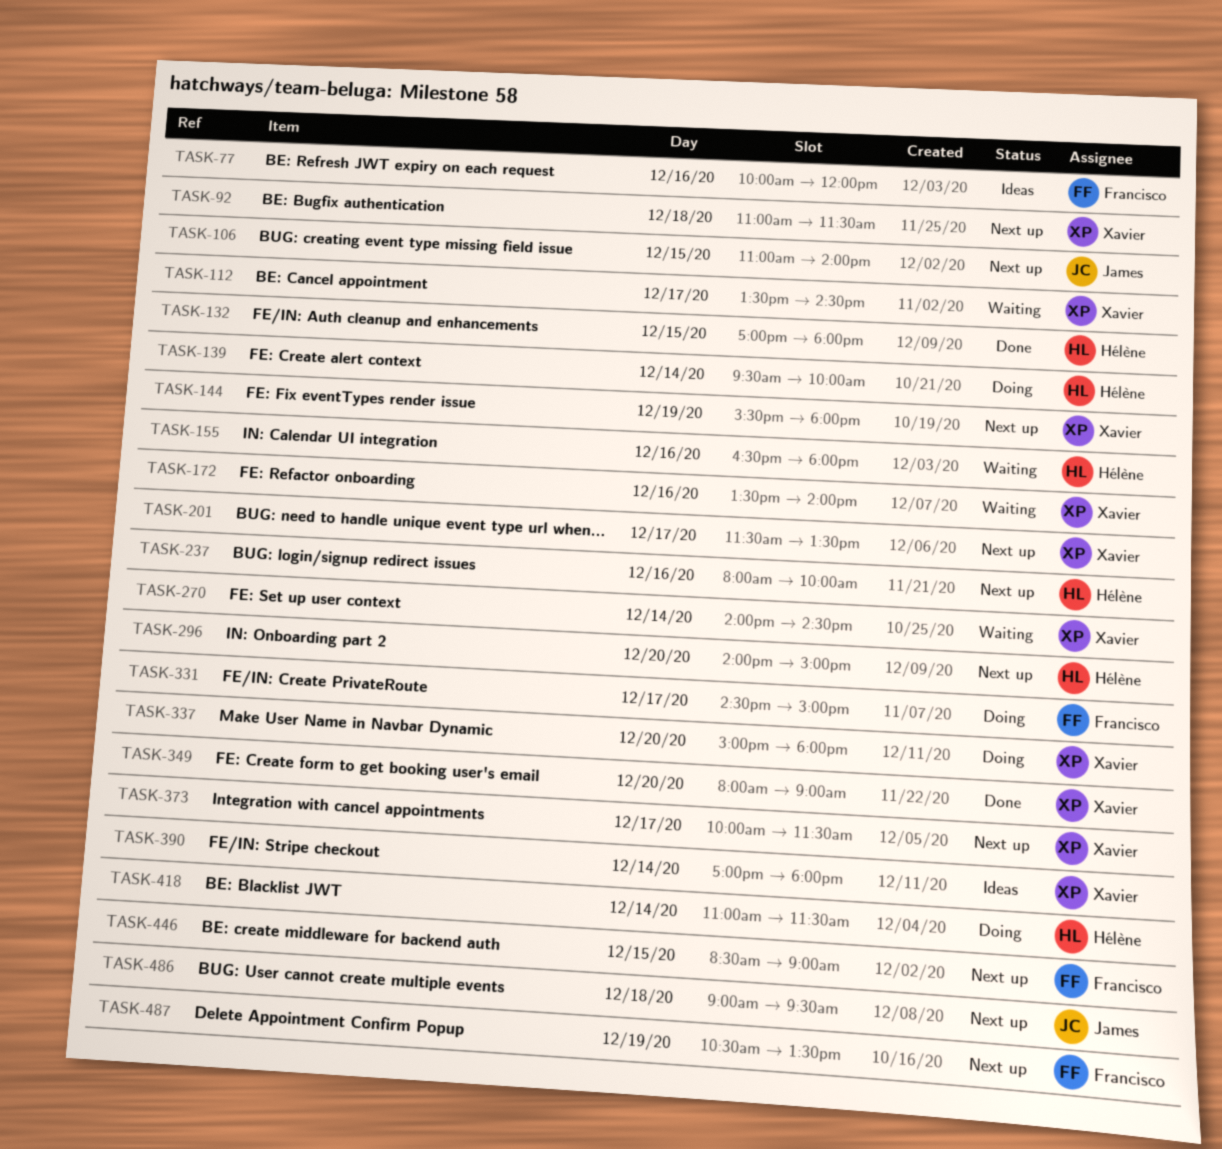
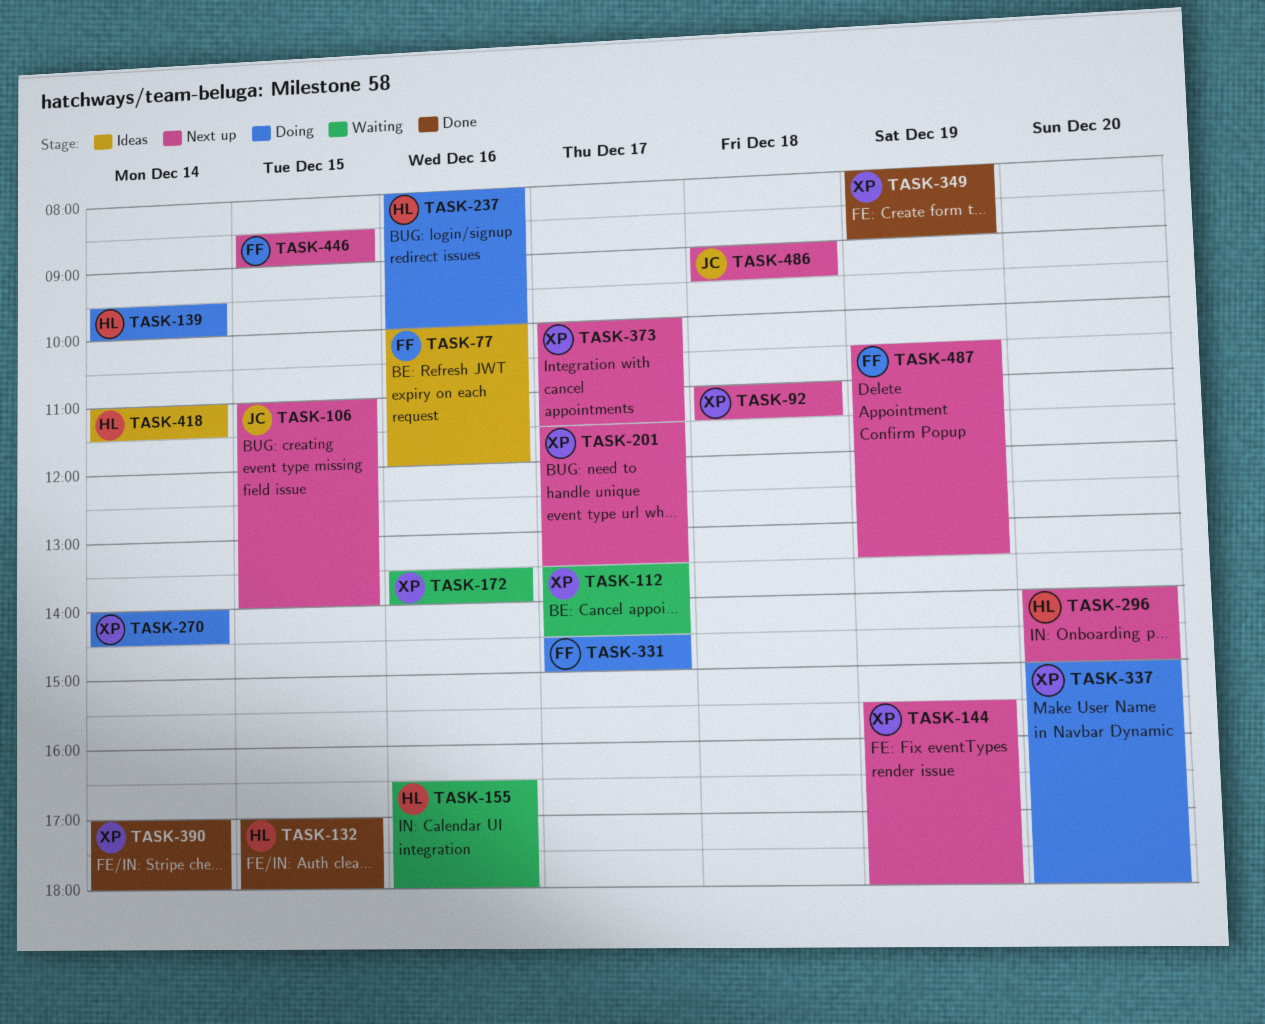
TASK-237, status: Next up -> Doing
TASK-270, status: Waiting -> Doing
TASK-349, day: Dec 20 -> Dec 19
TASK-390, status: Ideas -> Done
TASK-418, status: Doing -> Ideas

